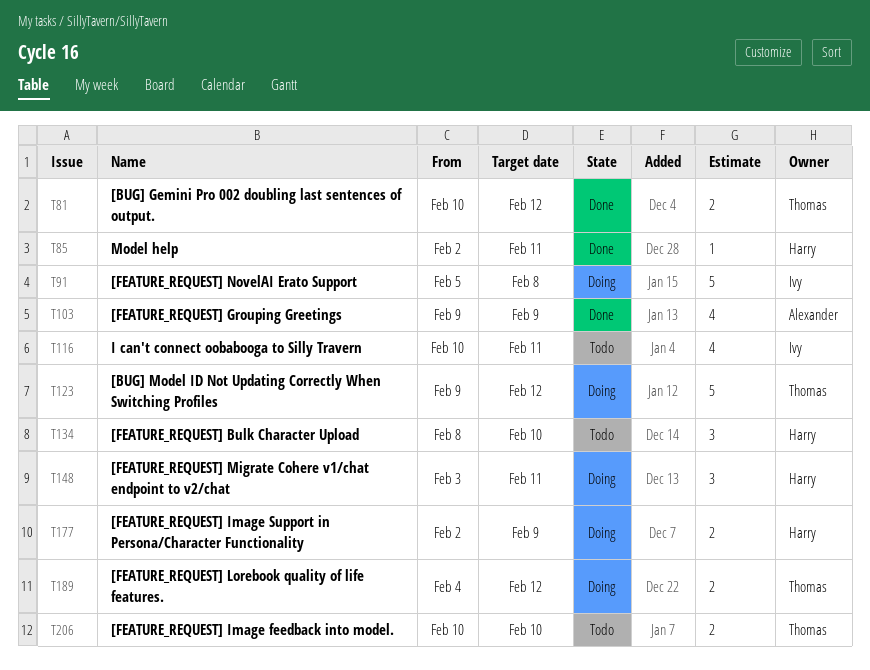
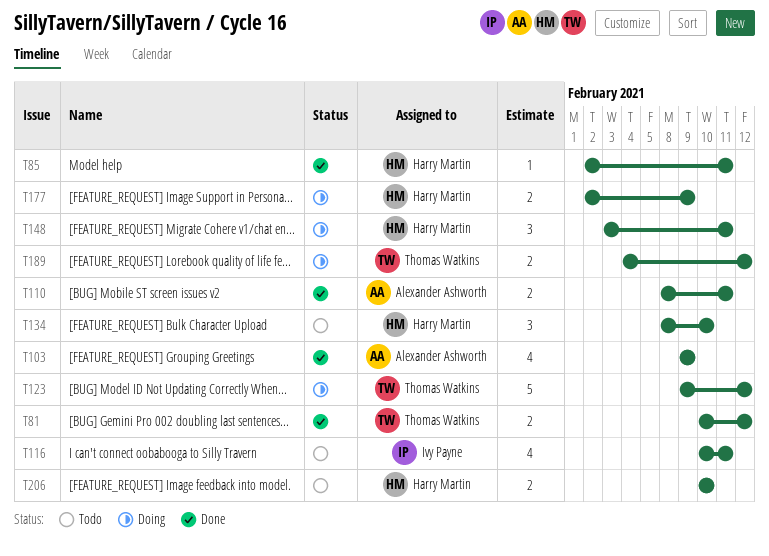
T91: present -> none
T110: none -> present
T206, owner: Thomas Watkins -> Harry Martin

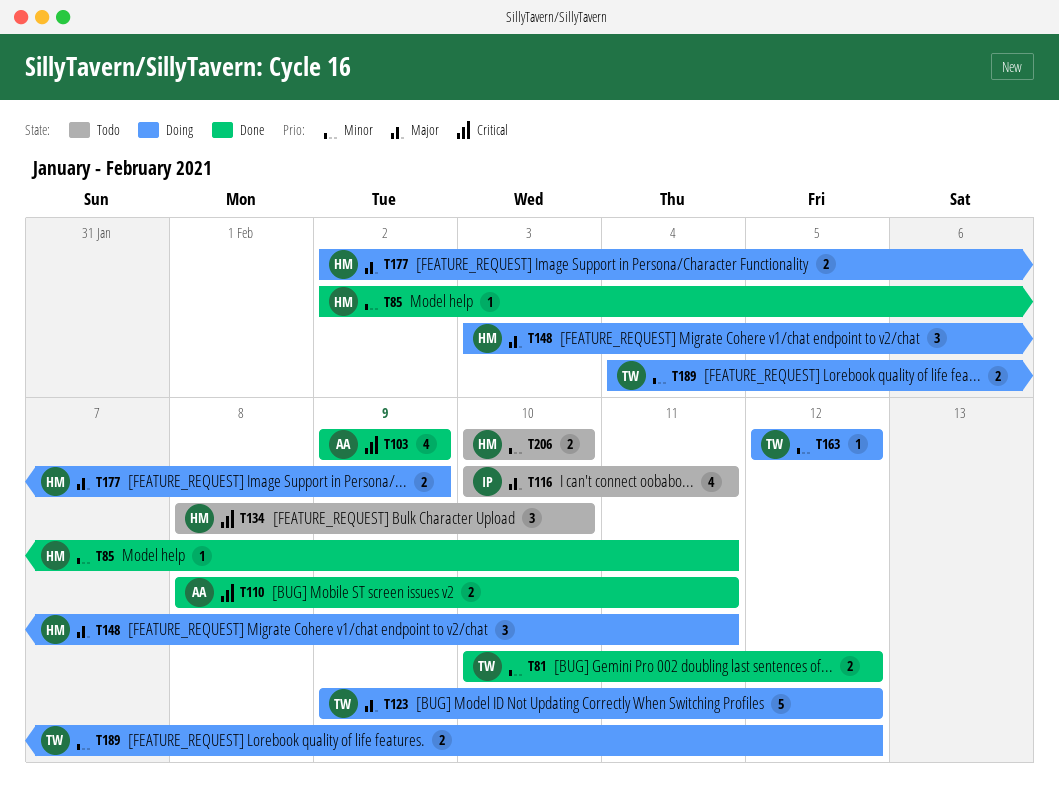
T163: none -> present

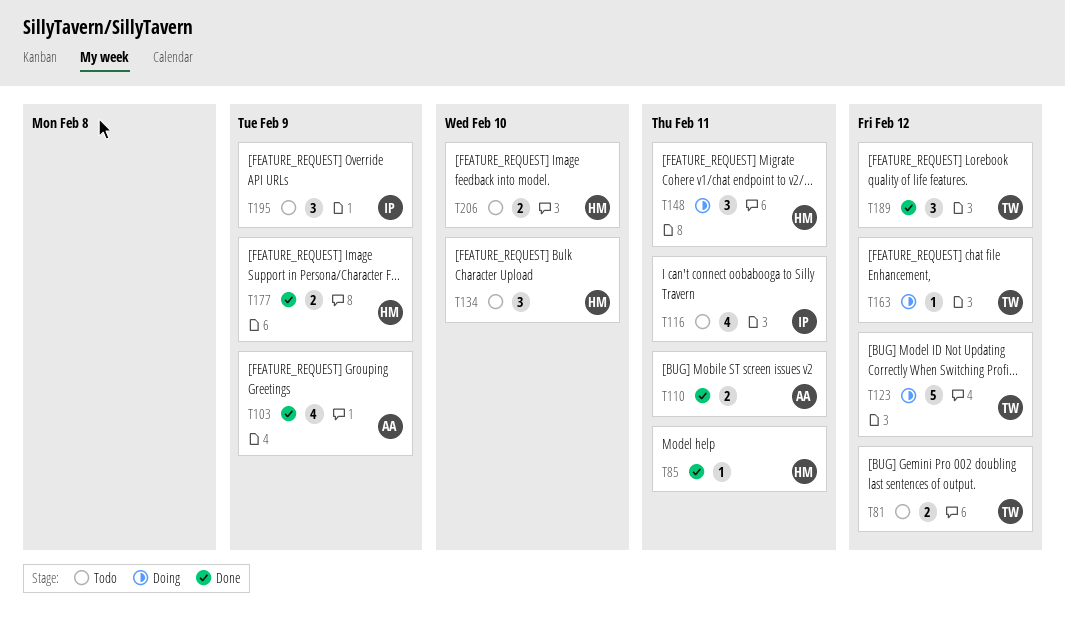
T81, status: Done -> Todo
T177, status: Doing -> Done
T189, status: Doing -> Done
T189, estimate: 2 -> 3
T195: none -> present

